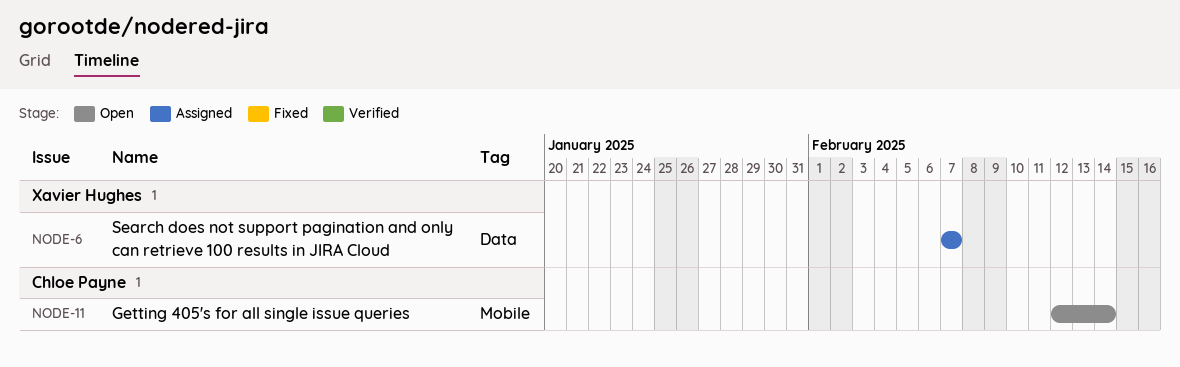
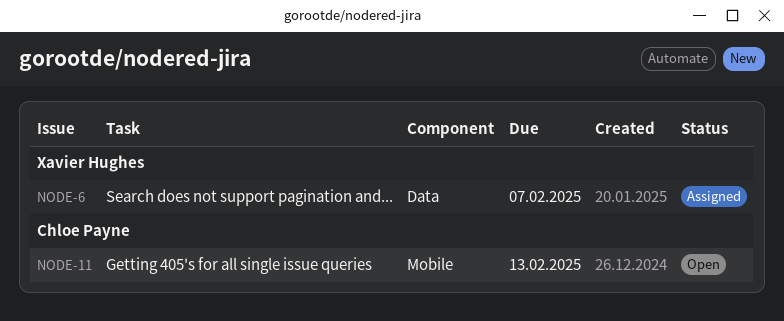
NODE-11, due: Feb 14 -> Feb 13

